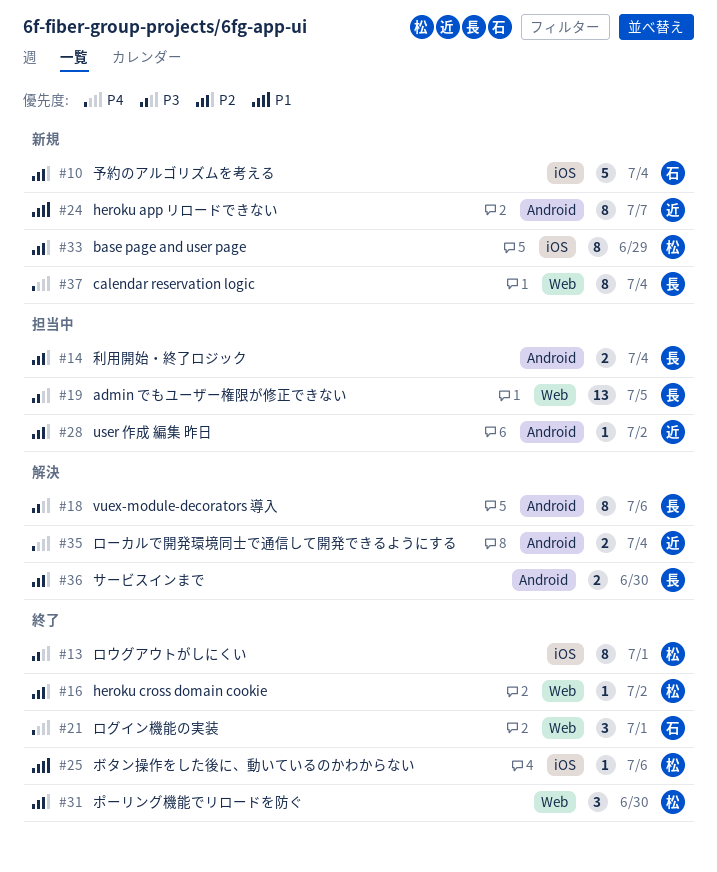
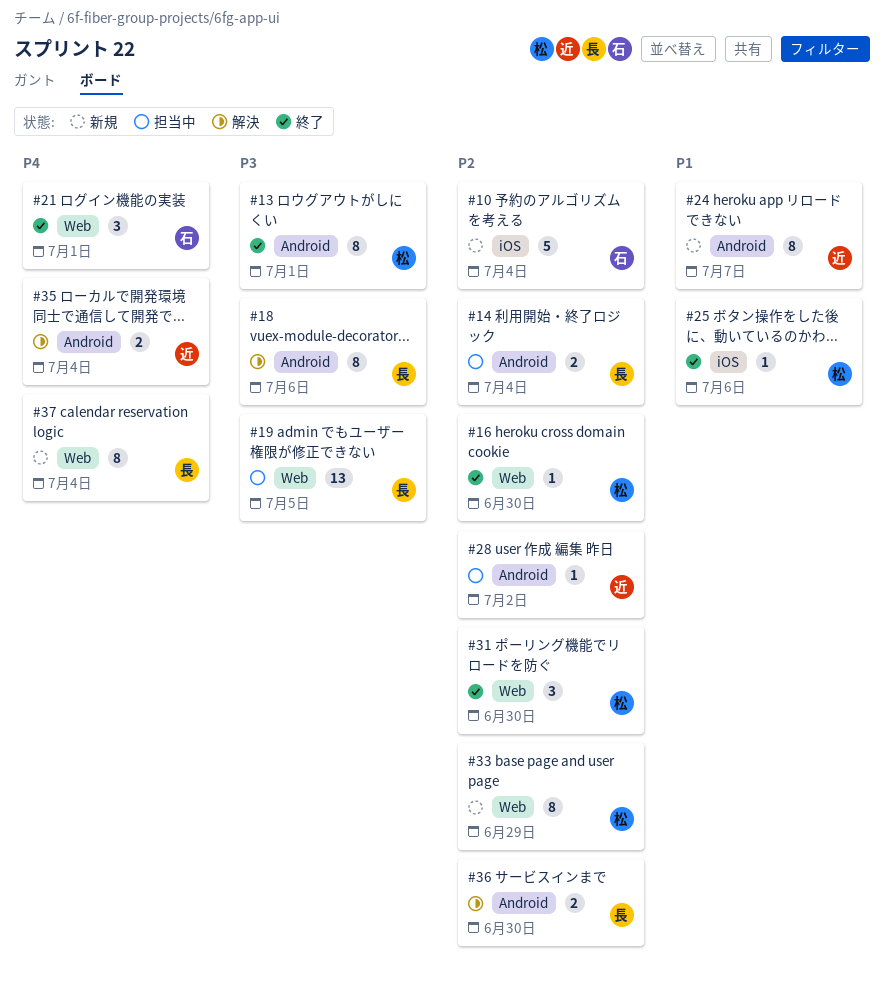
#13, label: iOS -> Android
#16, due: Jul 2 -> Jun 30
#33, label: iOS -> Web

